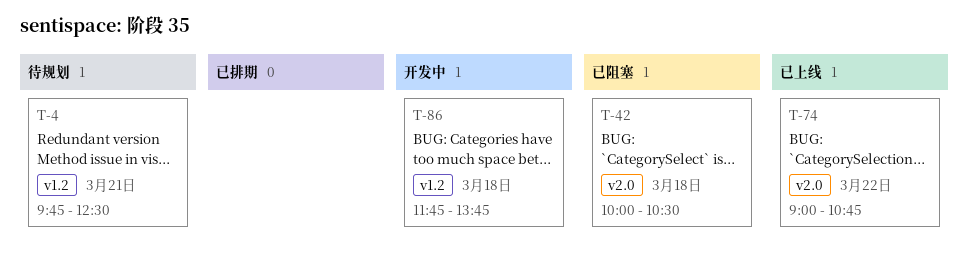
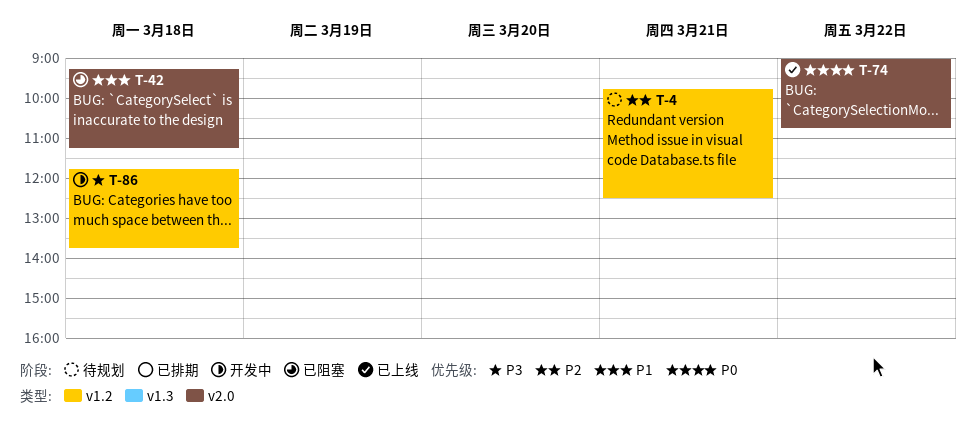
T-42, begins: 10:00 -> 09:15
T-42, ends: 10:30 -> 11:15

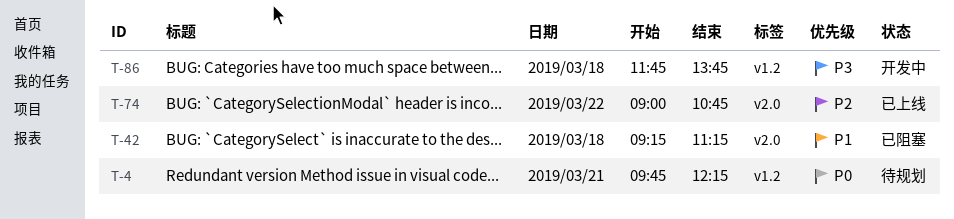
T-4, priority: P2 -> P0
T-4, ends: 12:30 -> 12:15
T-74, priority: P0 -> P2

